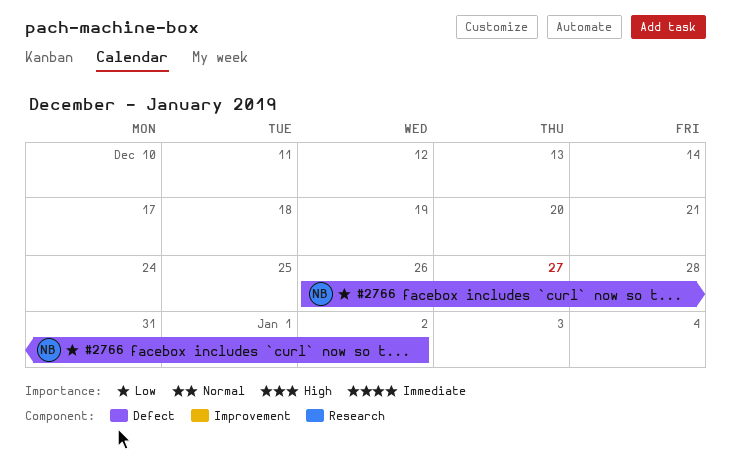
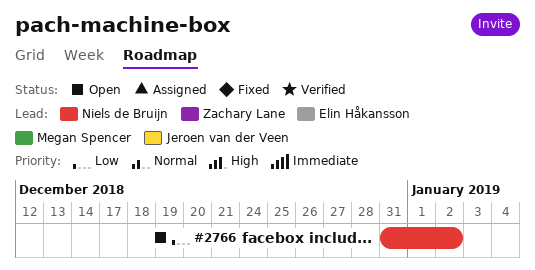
#2766, start: Dec 26 -> Dec 31

